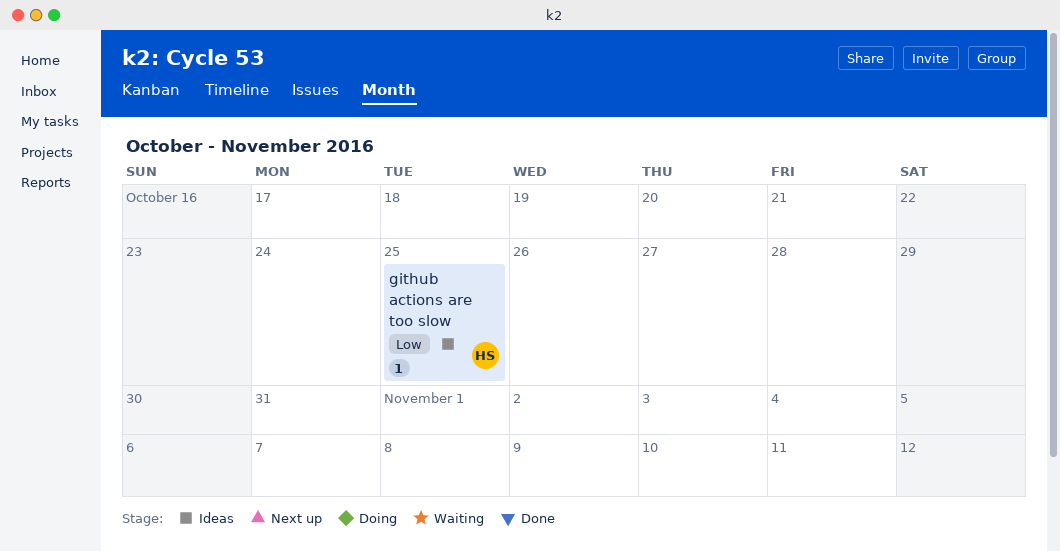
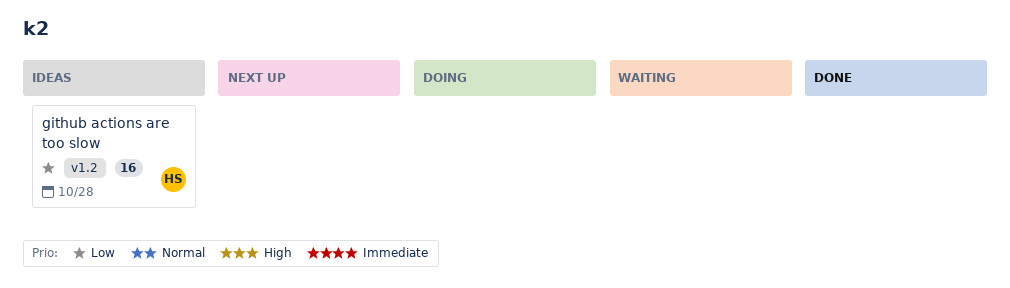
github actions are too slow, estimate: 1 -> 16
github actions are too slow, due: Oct 25 -> Oct 28

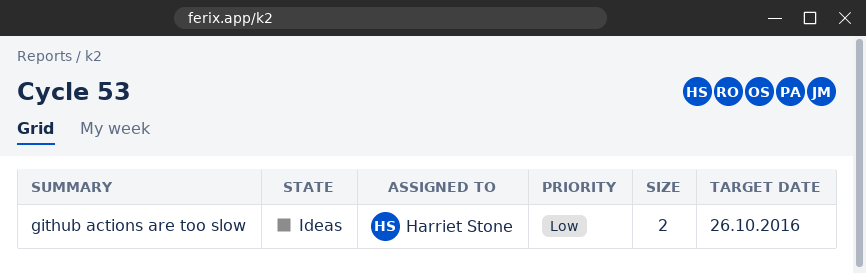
github actions are too slow, estimate: 16 -> 2
github actions are too slow, due: Oct 28 -> Oct 26

